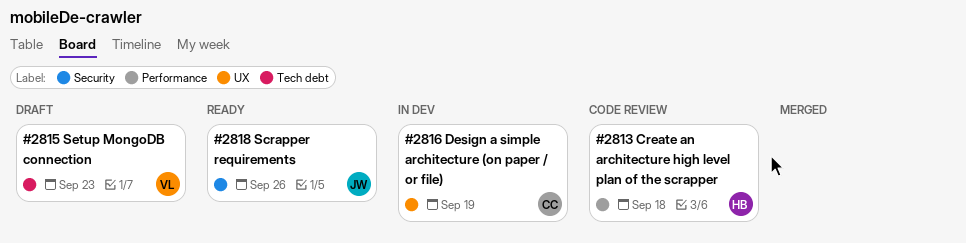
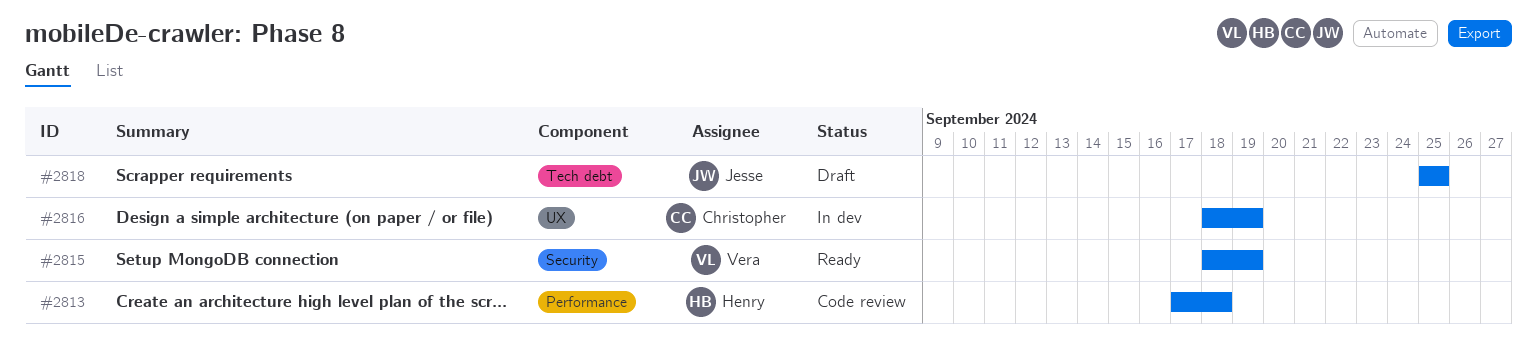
#2815, status: Draft -> Ready
#2815, label: Tech debt -> Security
#2815, due: Sep 23 -> Sep 19
#2818, status: Ready -> Draft
#2818, label: Security -> Tech debt
#2818, due: Sep 26 -> Sep 25

